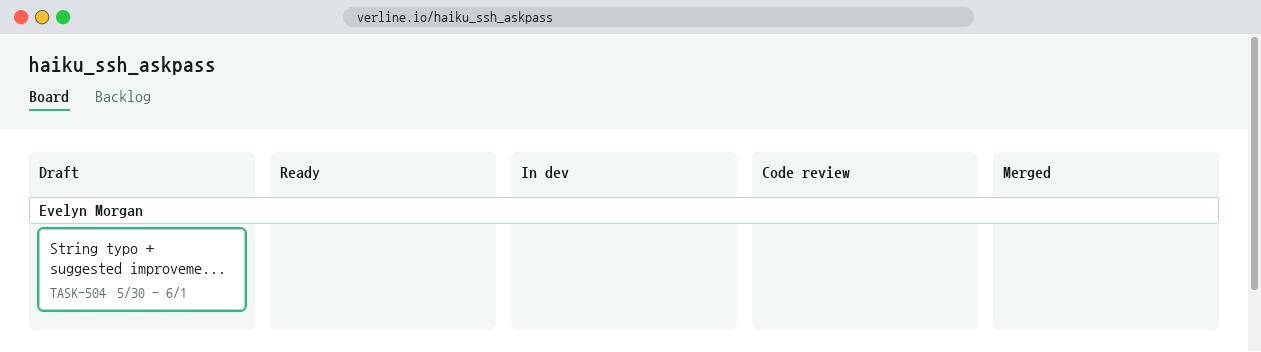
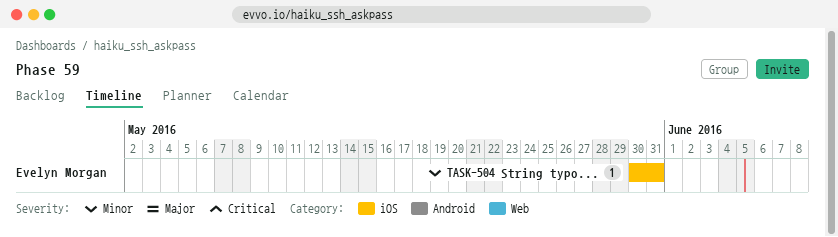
TASK-504, due: Jun 1 -> May 31

